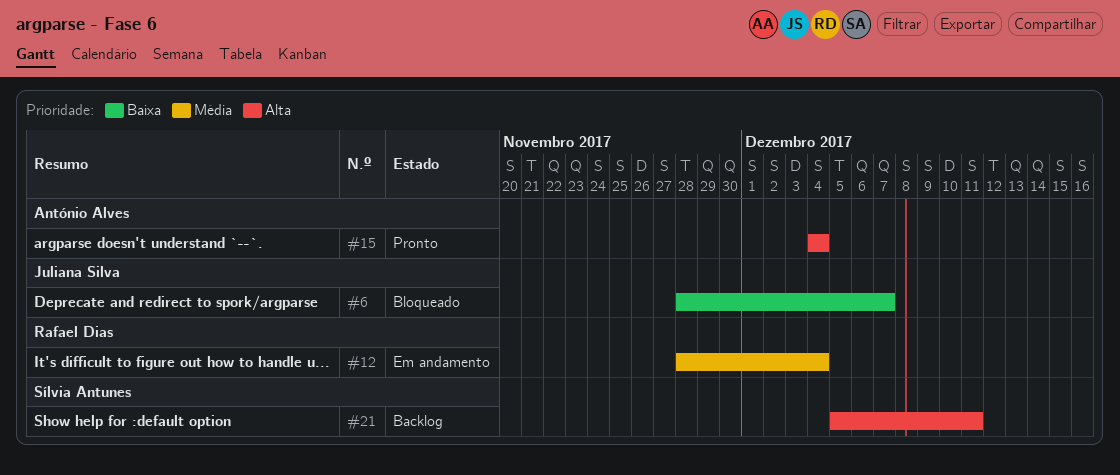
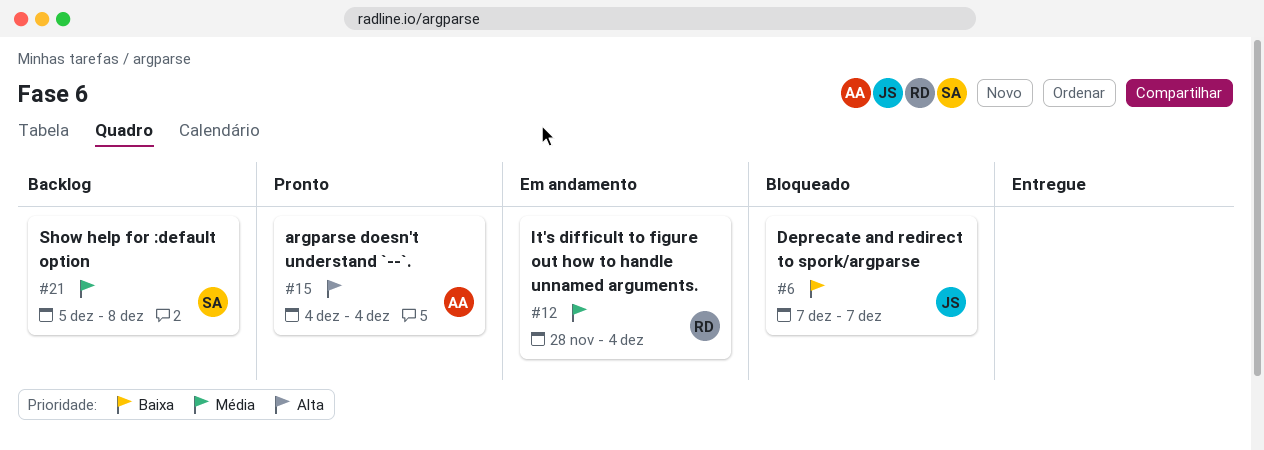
#6, start: Nov 28 -> Dec 7
#21, priority: Alta -> Média
#21, due: Dec 11 -> Dec 8

